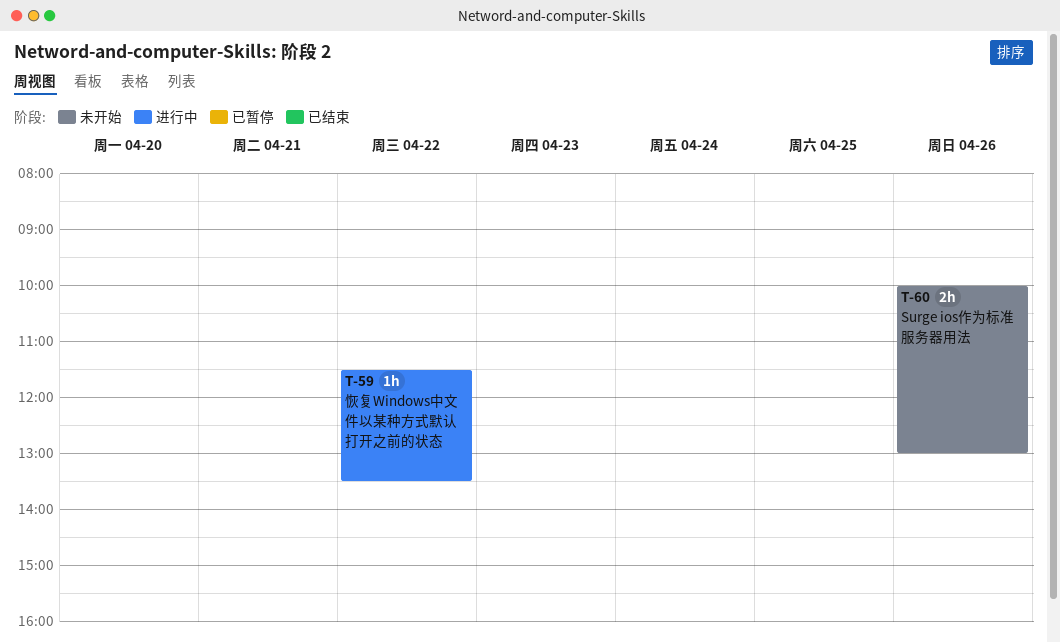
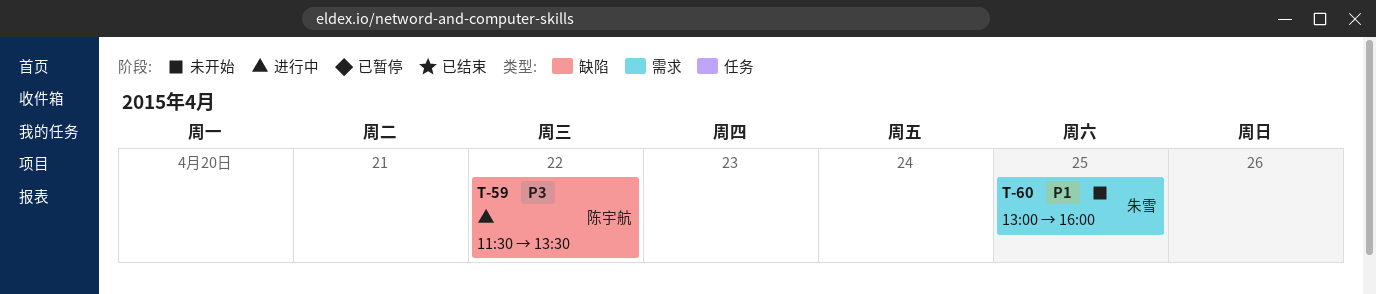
T-60, day: Apr 26 -> Apr 25
T-60, begins: 10:00 -> 13:00
T-60, ends: 13:00 -> 16:00

